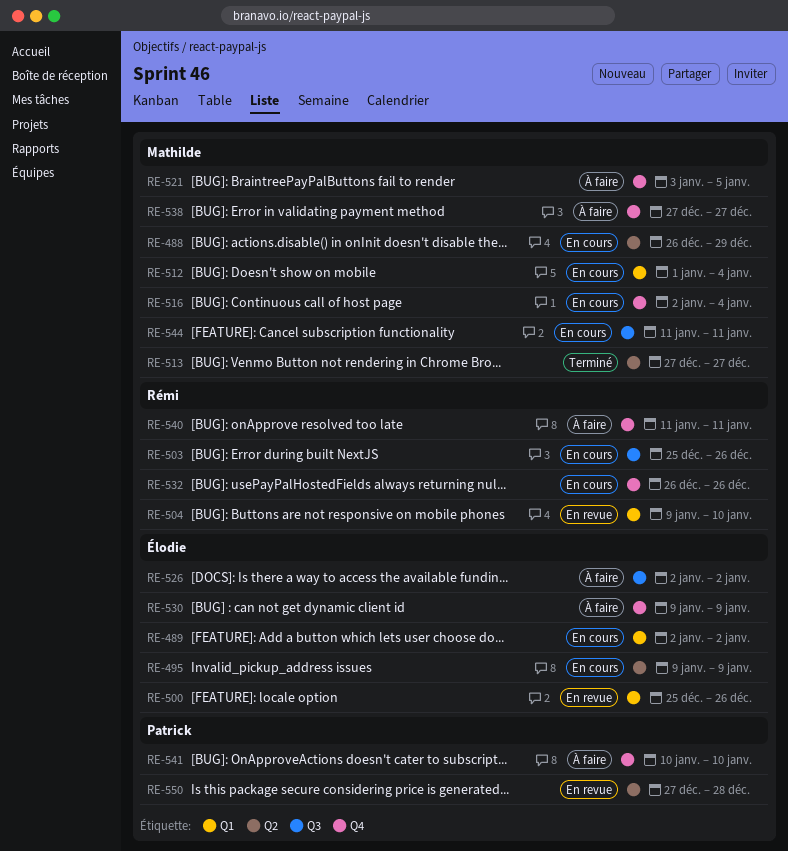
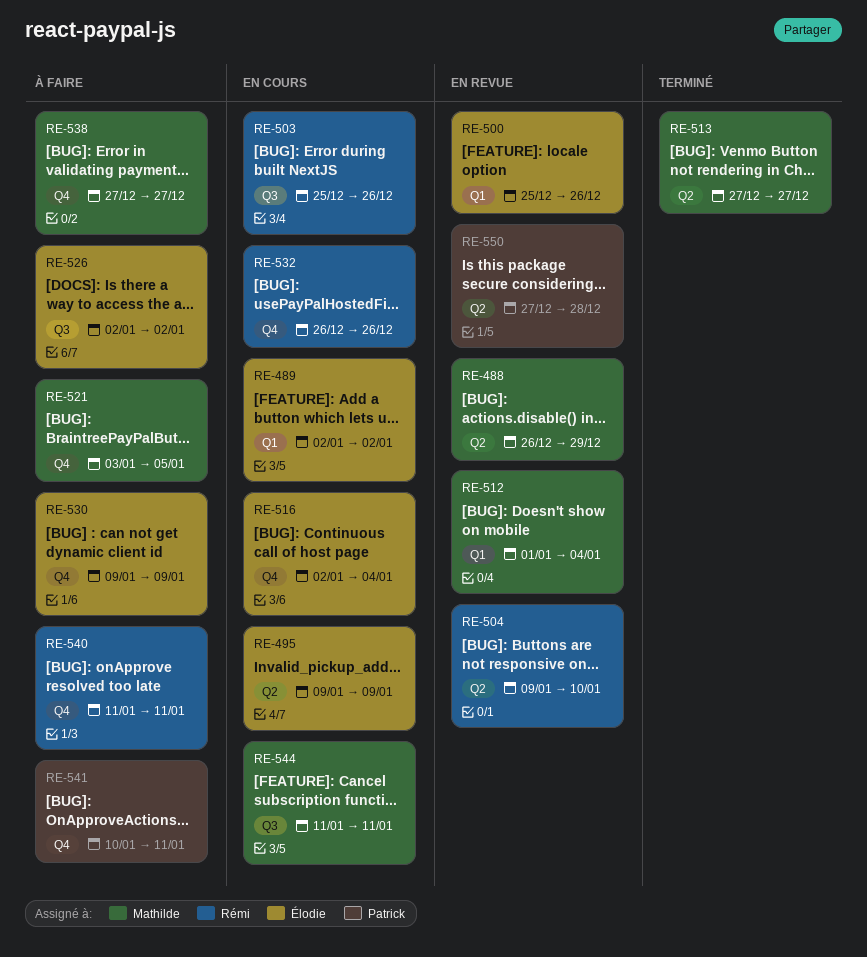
RE-488, status: En cours -> En revue
RE-504, label: Q1 -> Q2
RE-512, status: En cours -> En revue
RE-516, owner: Mathilde -> Élodie
RE-541, due: Jan 10 -> Jan 11

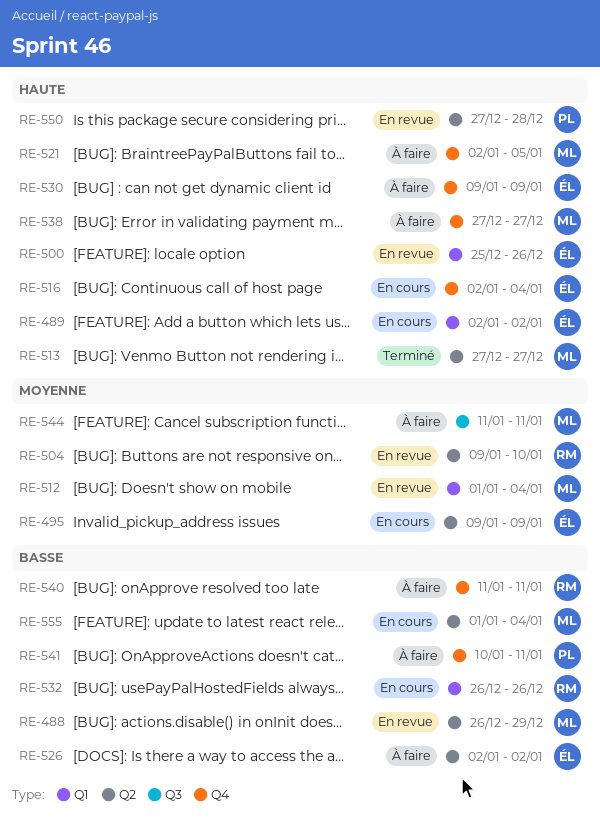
RE-503: present -> none
RE-521, start: Jan 3 -> Jan 2
RE-526, label: Q3 -> Q2
RE-532, label: Q4 -> Q1
RE-544, status: En cours -> À faire
RE-555: none -> present

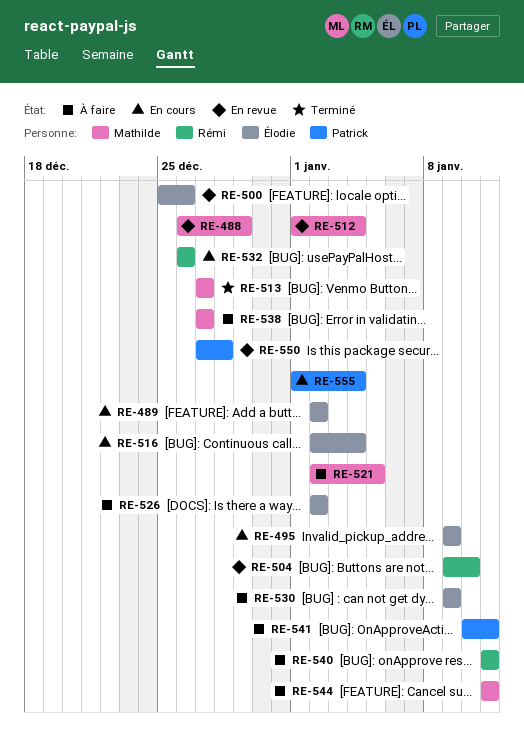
RE-555, owner: Mathilde -> Patrick

